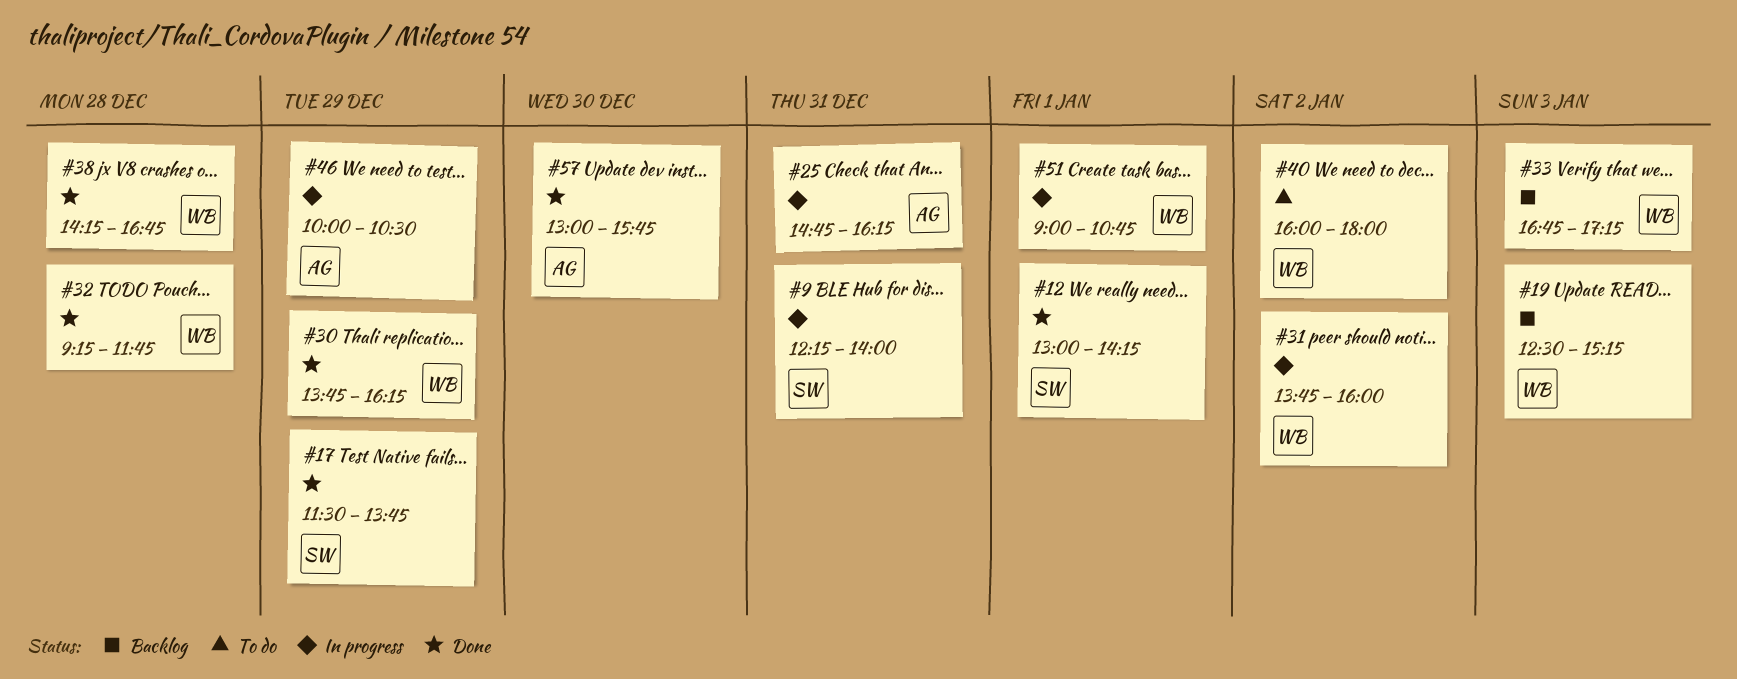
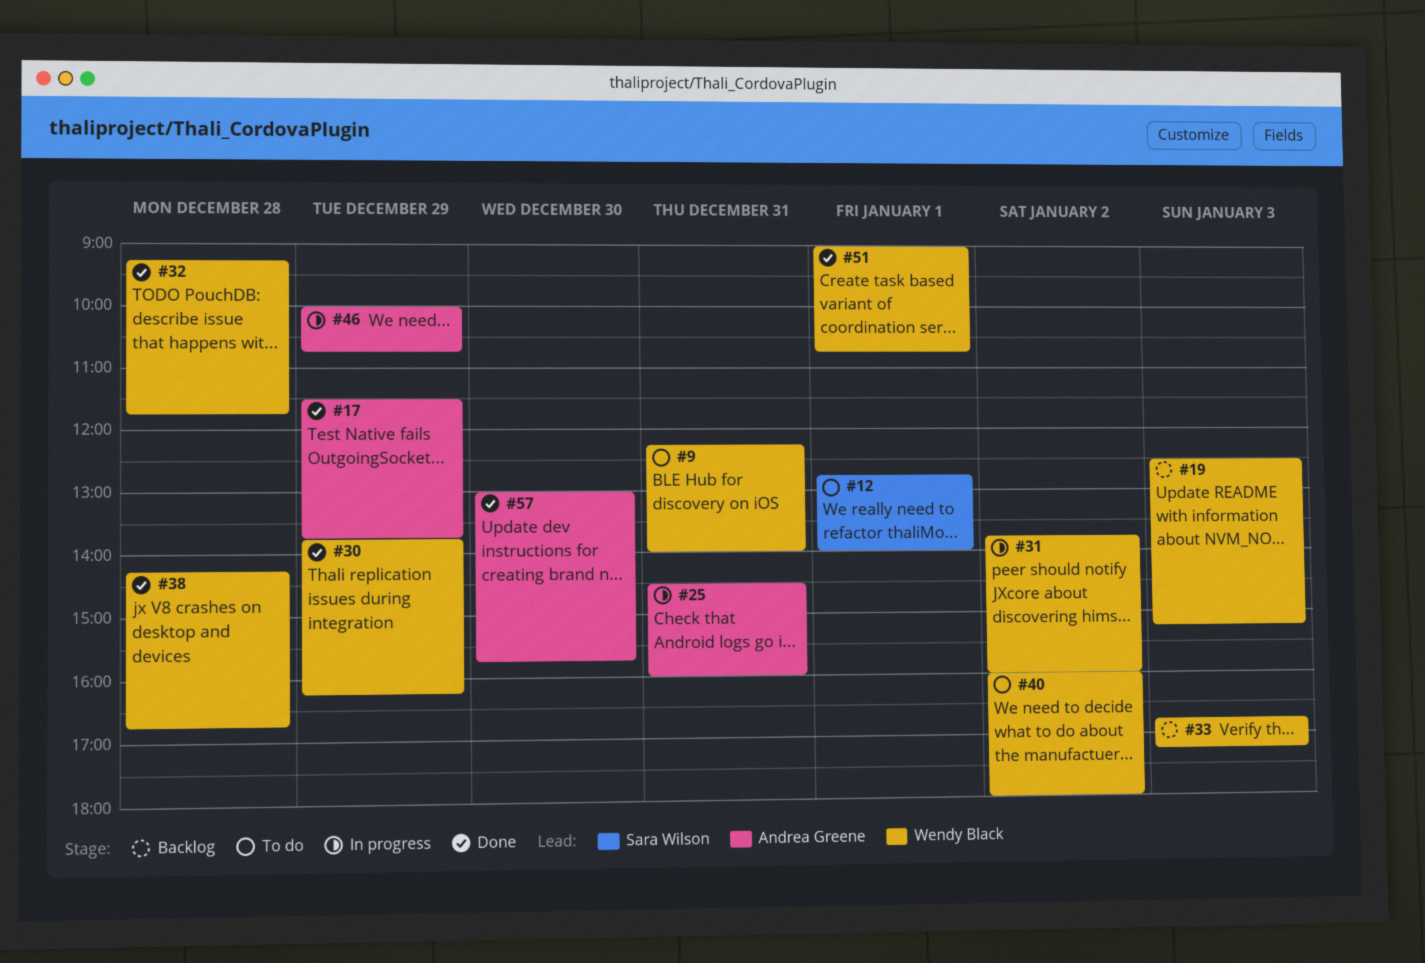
#9, status: In progress -> To do
#9, owner: Sara Wilson -> Wendy Black
#12, status: Done -> To do
#12, begins: 13:00 -> 12:45
#12, ends: 14:15 -> 14:00
#17, owner: Sara Wilson -> Andrea Greene
#25, begins: 14:45 -> 14:30
#25, ends: 16:15 -> 16:00
#46, ends: 10:30 -> 10:45
#51, status: In progress -> Done

